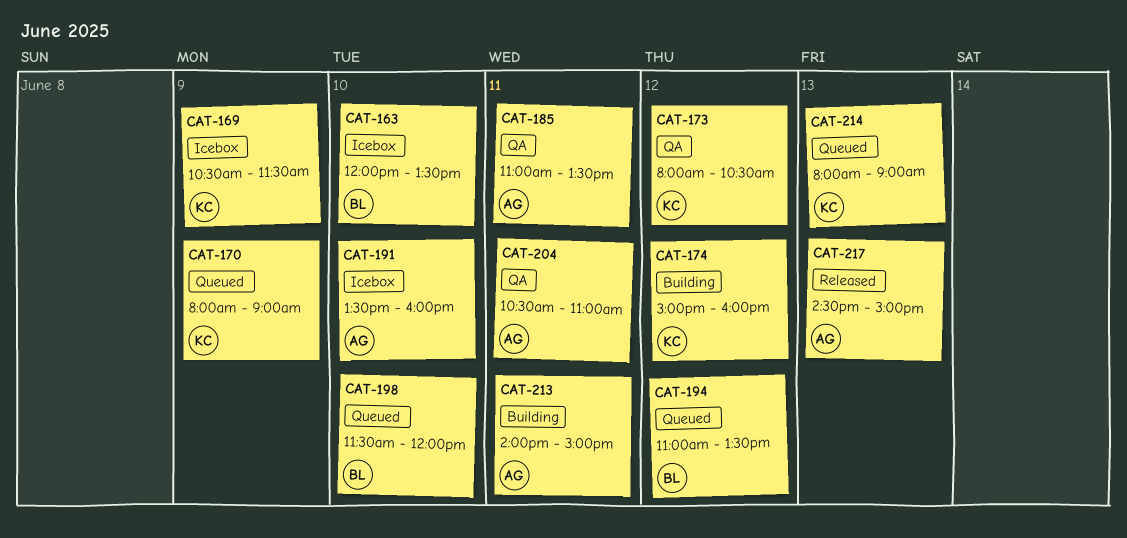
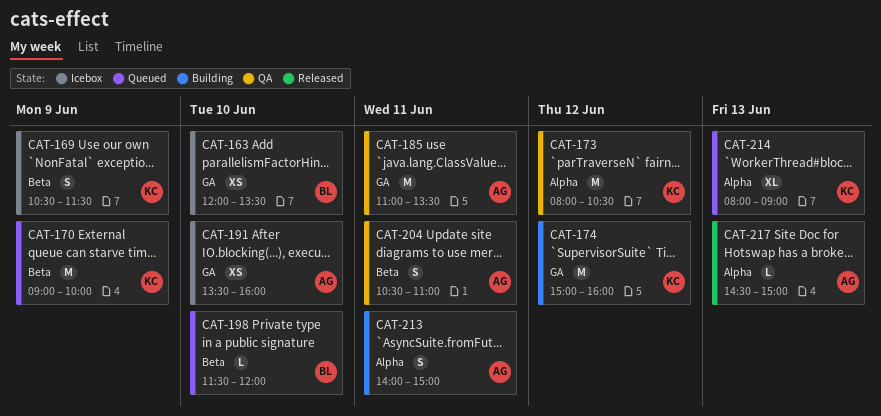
CAT-170, begins: 08:00 -> 09:00
CAT-170, ends: 09:00 -> 10:00
CAT-194: present -> none

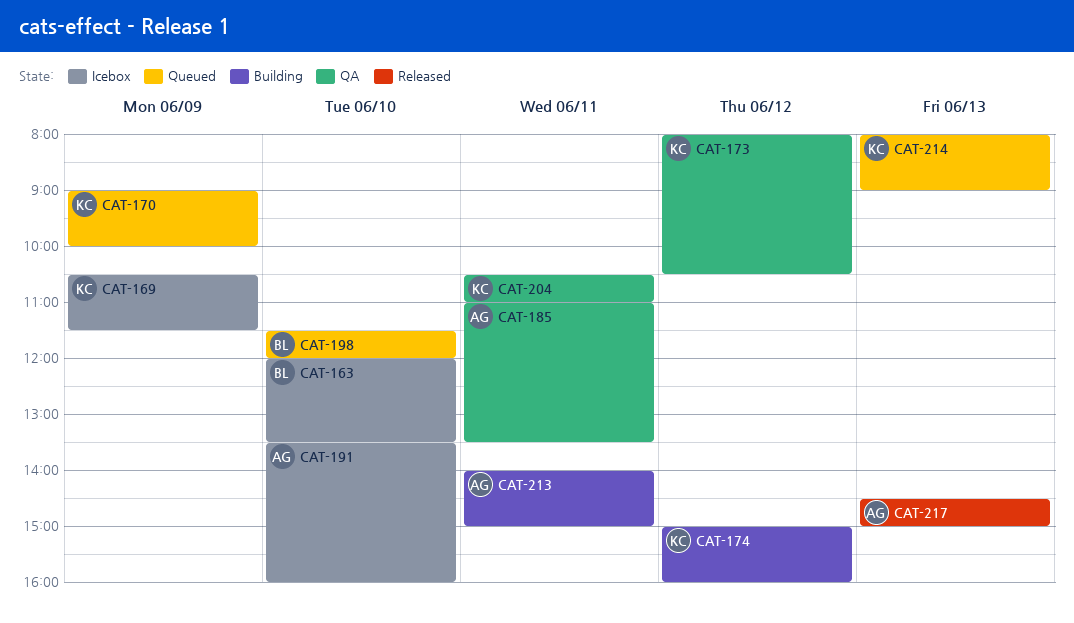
CAT-204, owner: AG -> KC

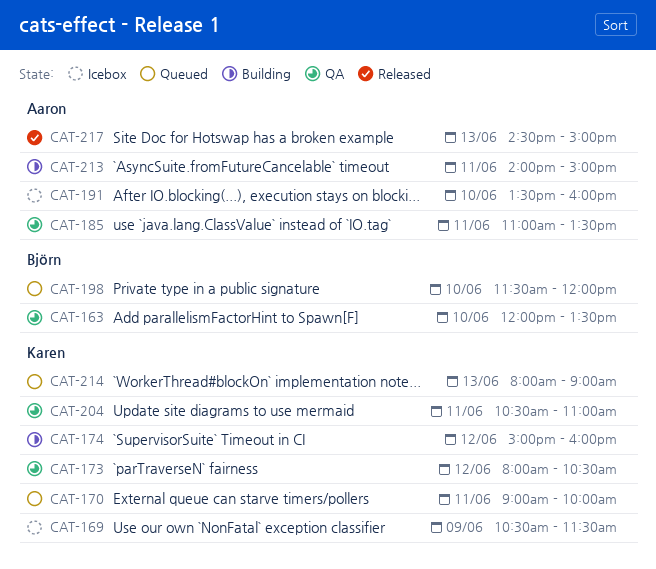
CAT-163, status: Icebox -> QA
CAT-170, day: Jun 9 -> Jun 11

